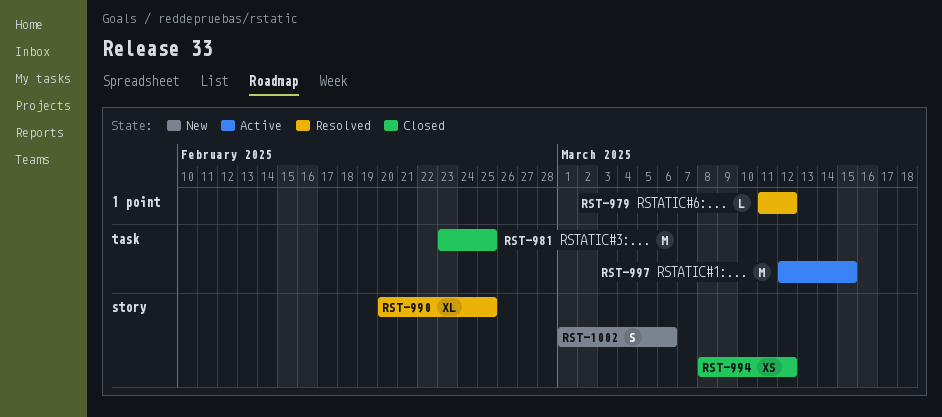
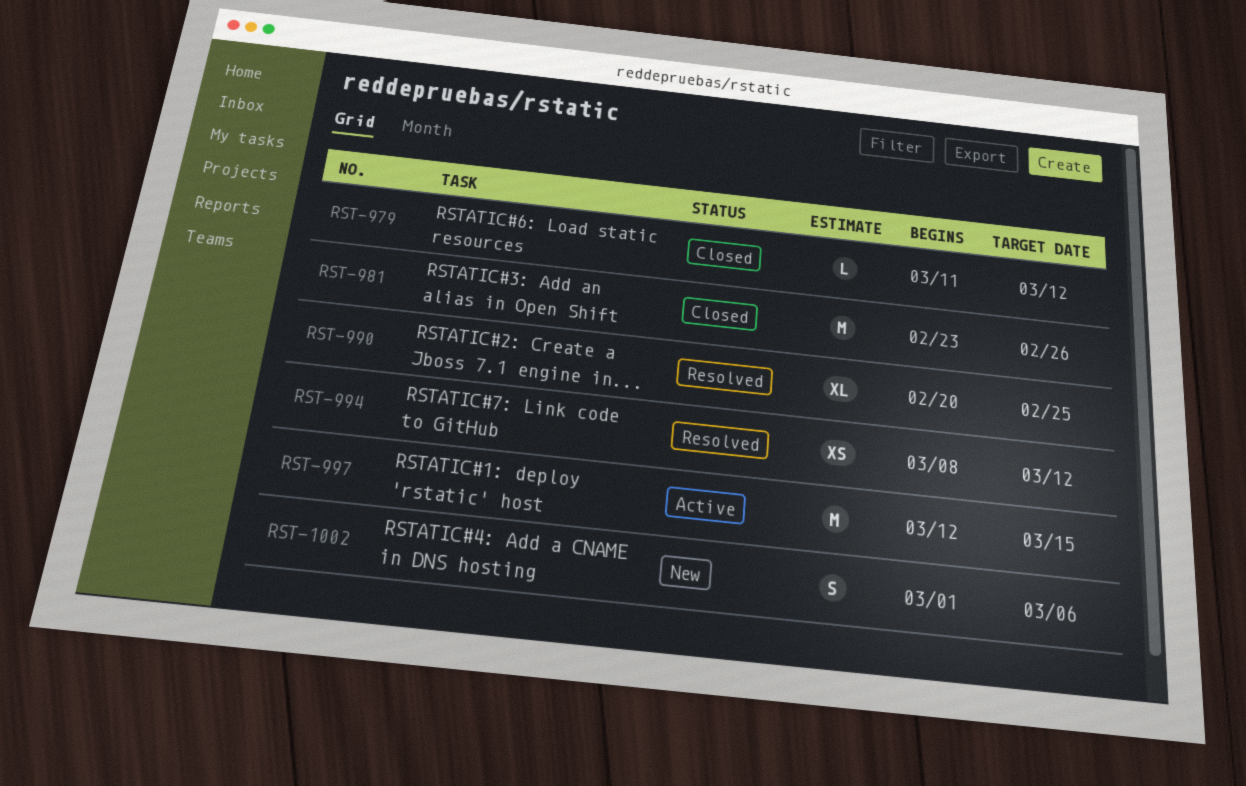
RST-979, status: Resolved -> Closed
RST-981, due: Feb 25 -> Feb 26
RST-994, status: Closed -> Resolved

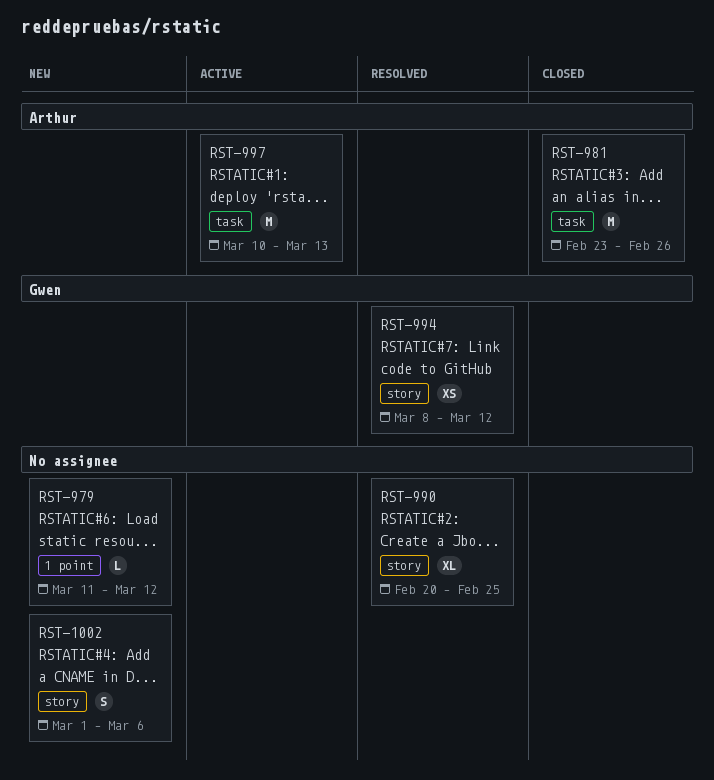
RST-979, status: Closed -> New
RST-997, start: Mar 12 -> Mar 10
RST-997, due: Mar 15 -> Mar 13

